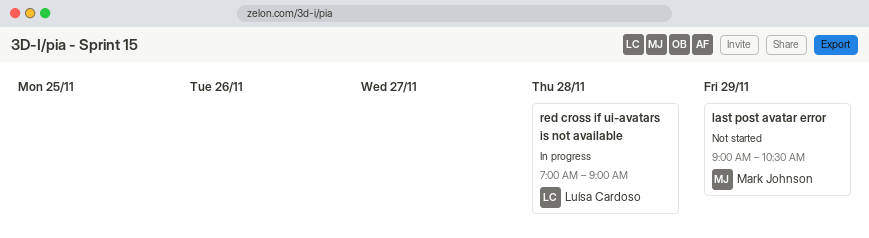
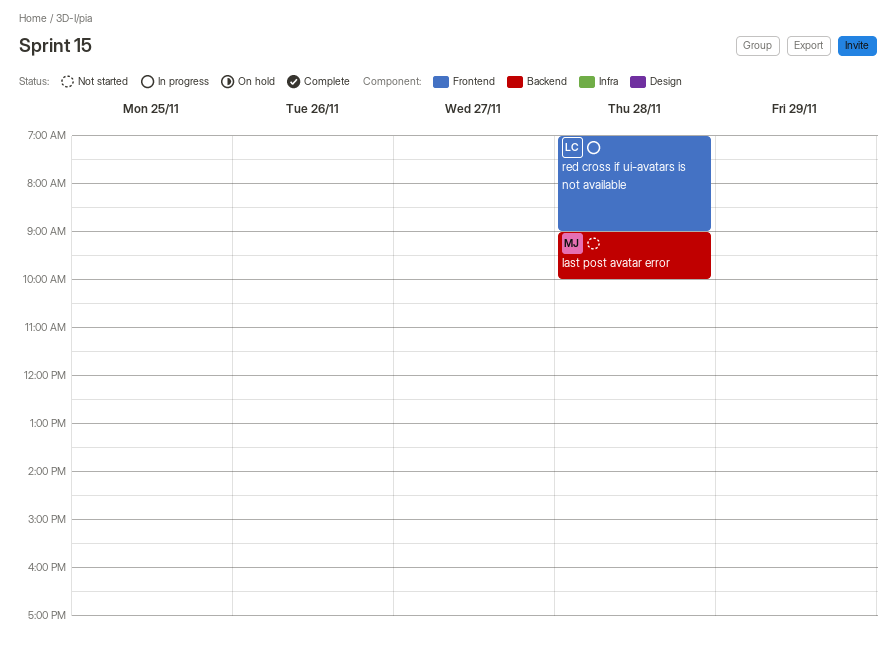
last post avatar error, day: Nov 29 -> Nov 28
last post avatar error, ends: 10:30 -> 10:00

